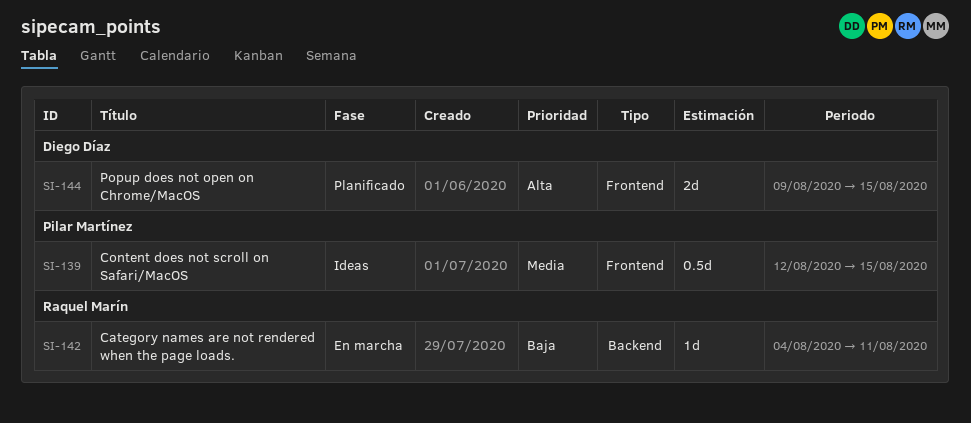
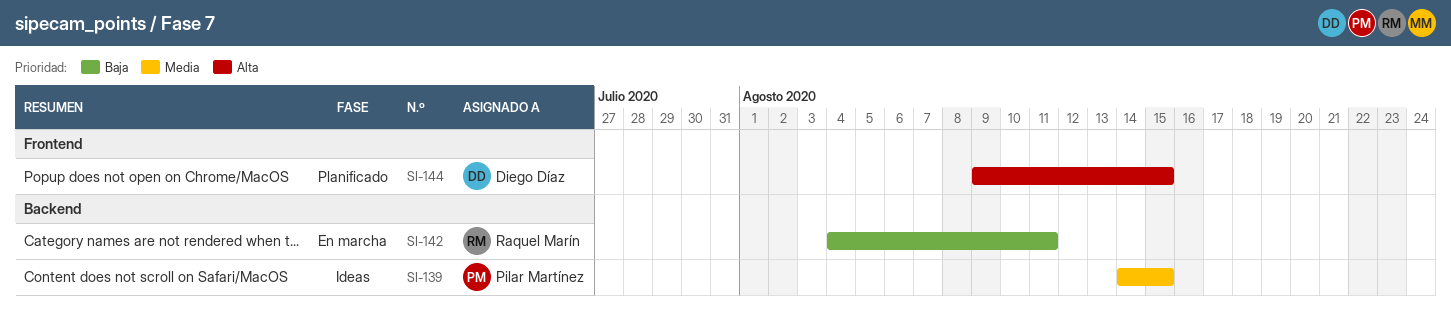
SI-139, label: Frontend -> Backend
SI-139, start: Aug 12 -> Aug 14

